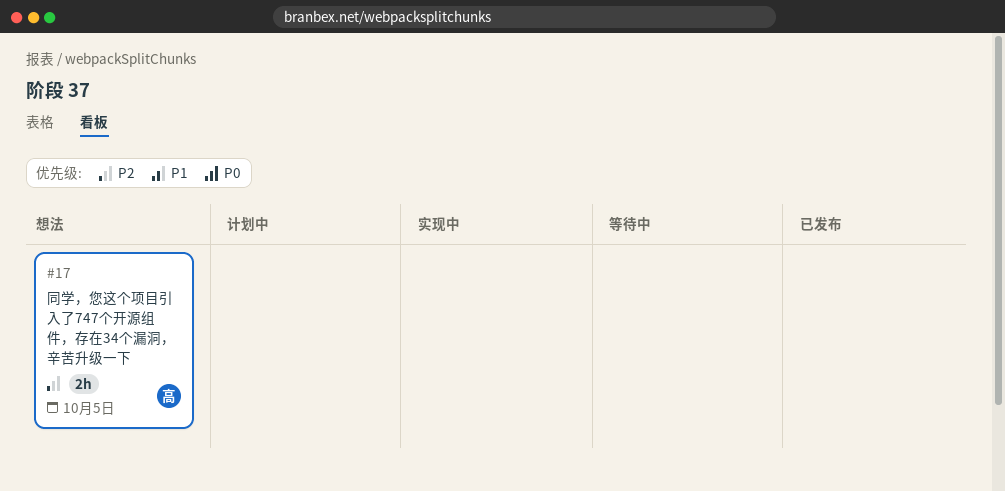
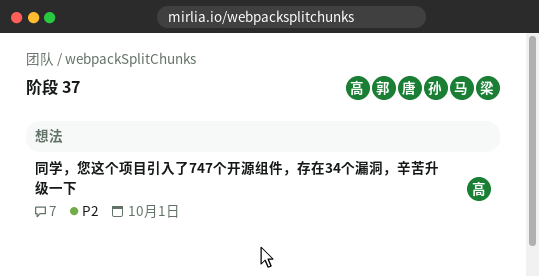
同学，您这个项目引入了747个开源组件，存在34个漏洞，辛苦升级一下, due: Oct 5 -> Oct 1

